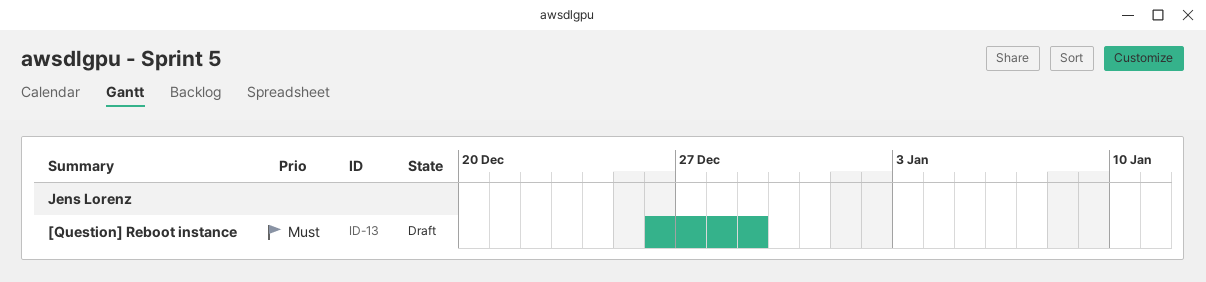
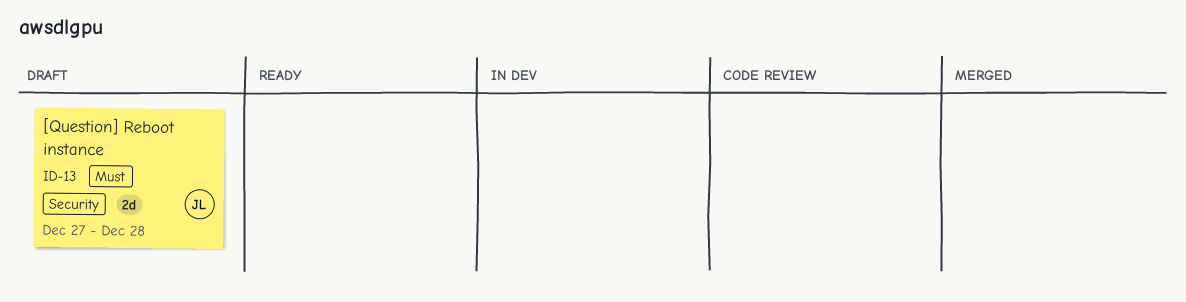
ID-13, start: Dec 26 -> Dec 27
ID-13, due: Dec 29 -> Dec 28

